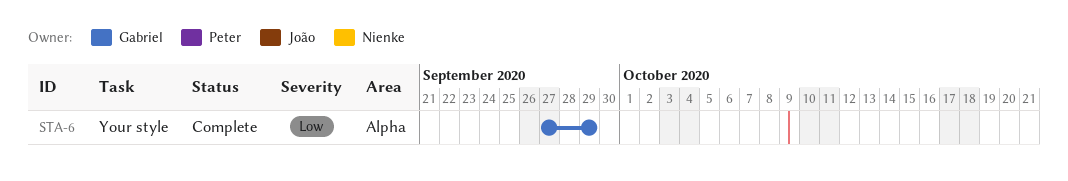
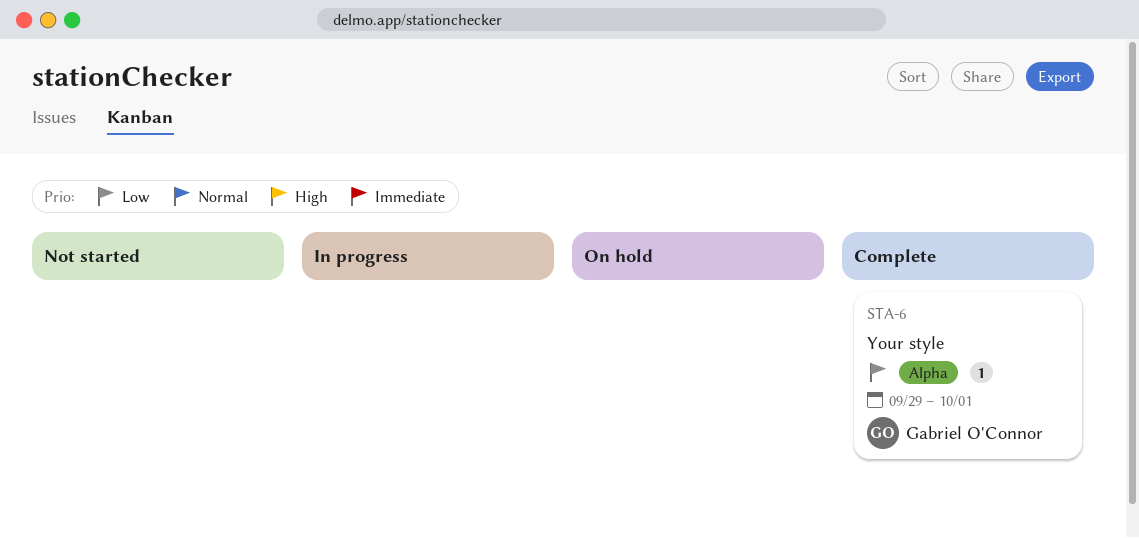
STA-6, start: Sep 27 -> Sep 29
STA-6, due: Sep 29 -> Oct 1

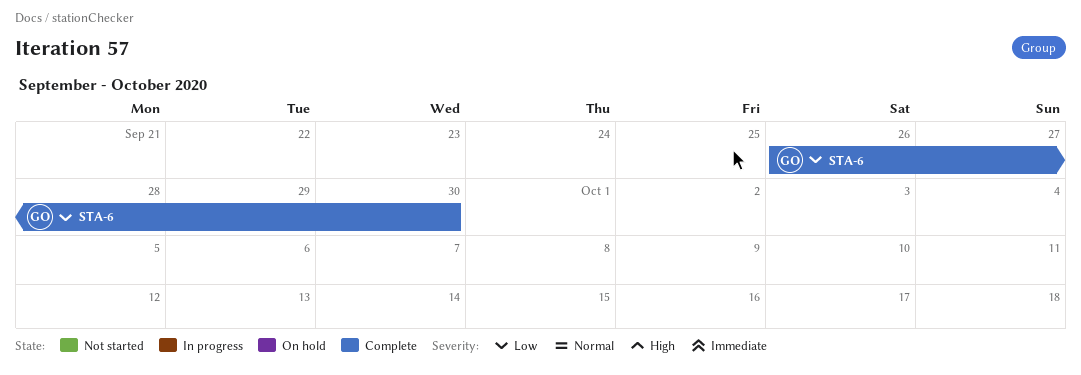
STA-6, start: Sep 29 -> Sep 26
STA-6, due: Oct 1 -> Sep 30

